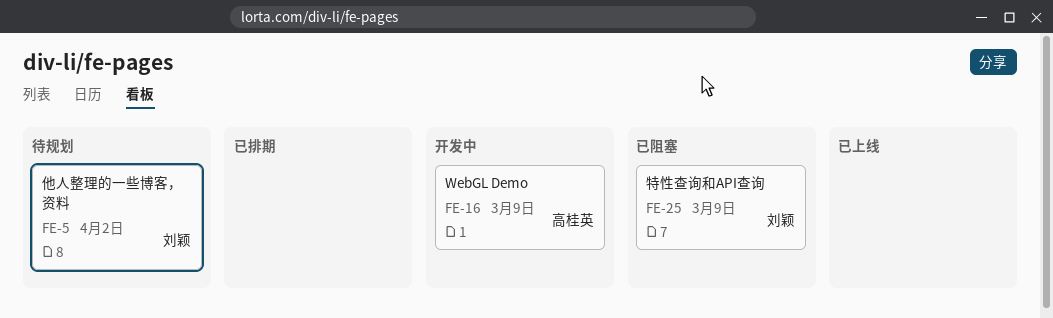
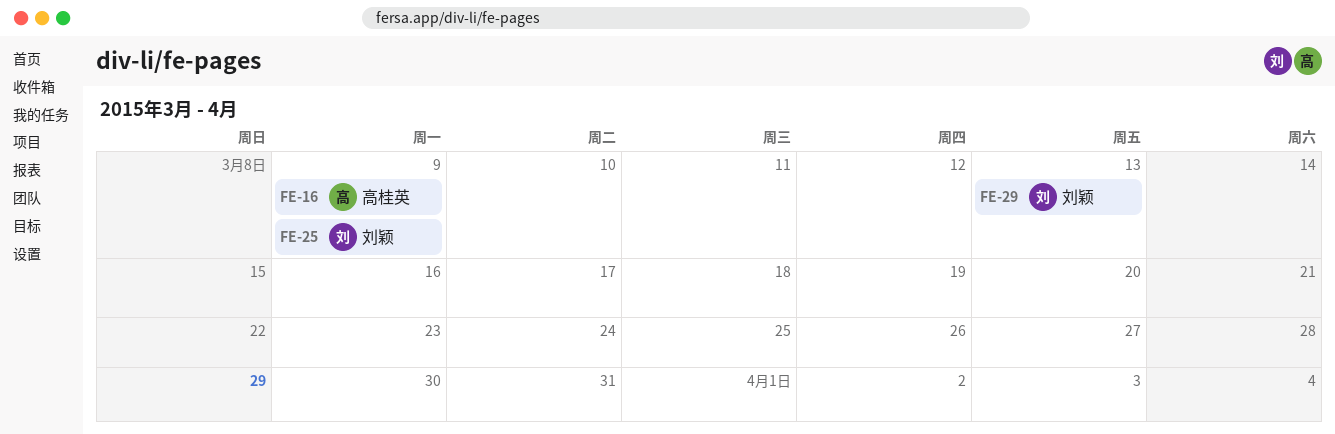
FE-5: present -> none
FE-29: none -> present

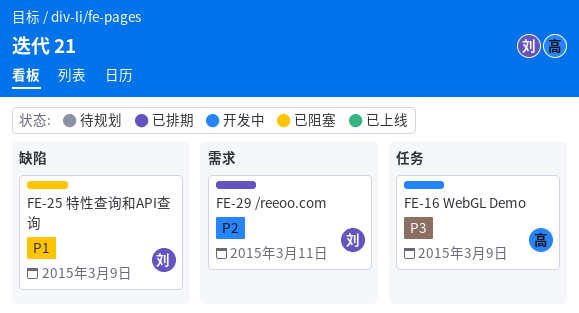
FE-29, due: Mar 13 -> Mar 11

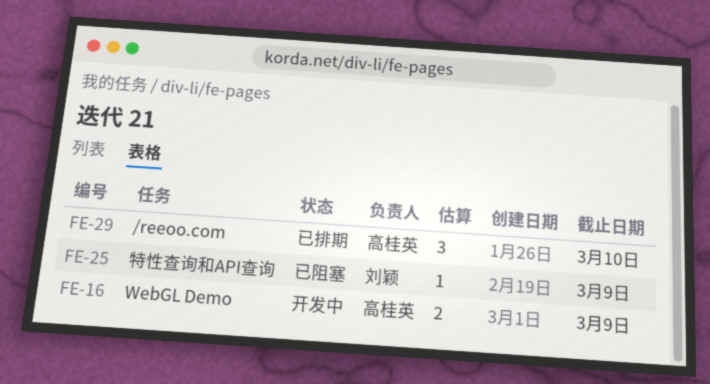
FE-29, owner: 刘颖 -> 高桂英
FE-29, due: Mar 11 -> Mar 10

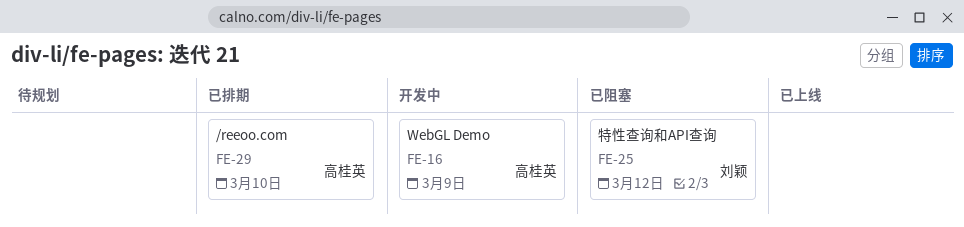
FE-25, due: Mar 9 -> Mar 12

